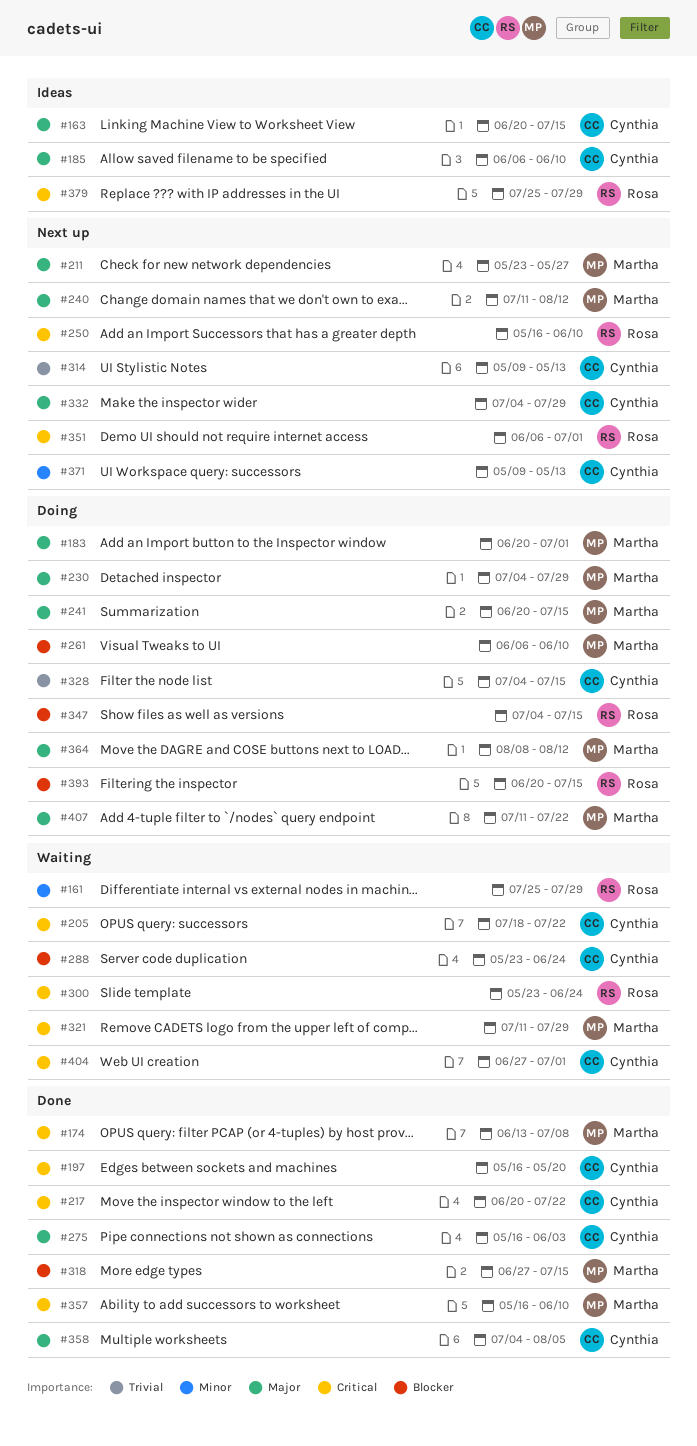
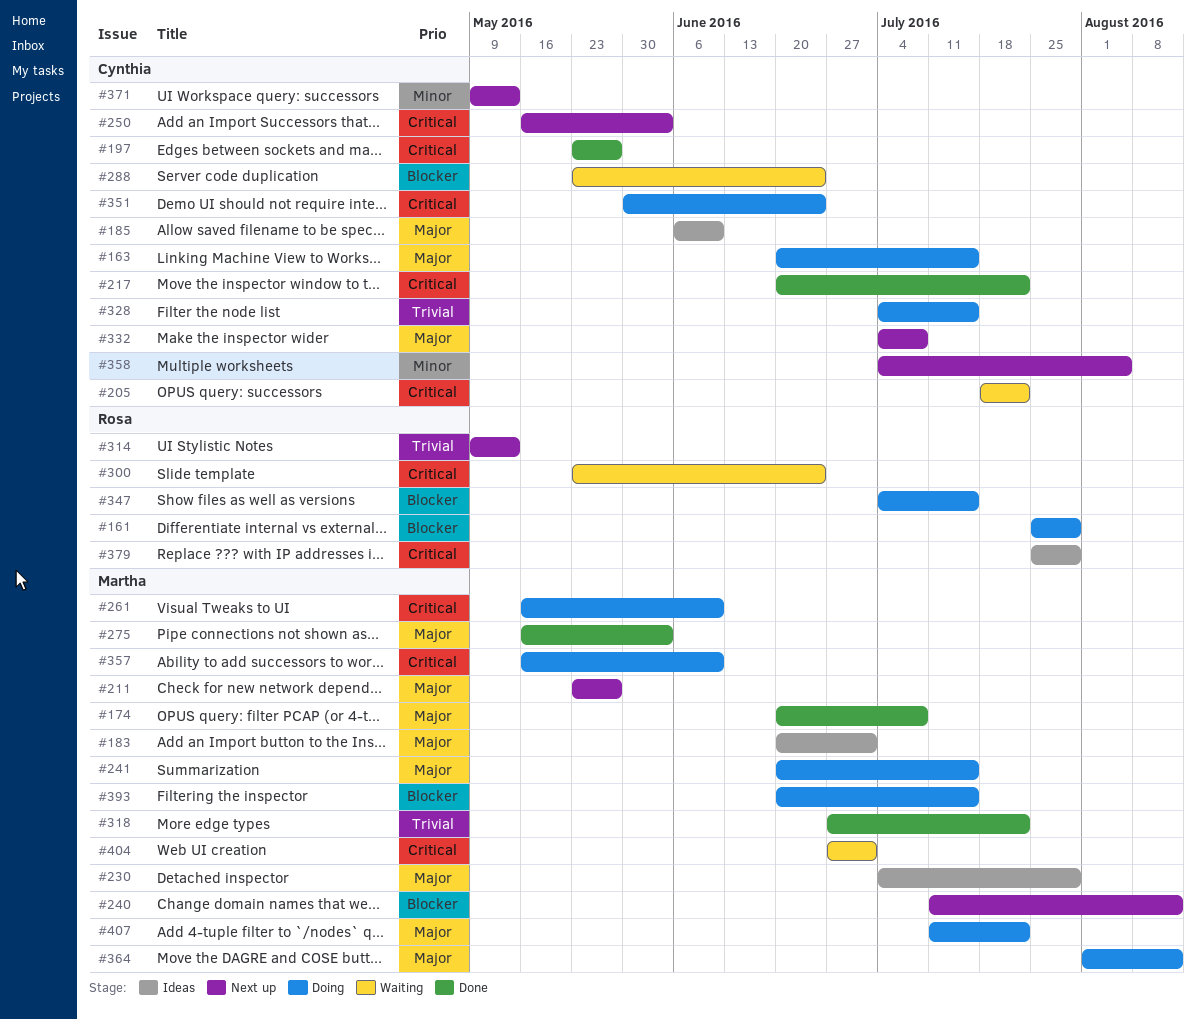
#161, status: Waiting -> Doing
#161, priority: Minor -> Blocker
#163, status: Ideas -> Doing
#174, priority: Critical -> Major
#174, start: Jun 13 -> Jun 20
#183, status: Doing -> Ideas
#197, start: May 16 -> May 23
#197, due: May 20 -> May 27
#230, status: Doing -> Ideas
#240, priority: Major -> Blocker
#250, owner: Rosa -> Cynthia
#250, due: Jun 10 -> Jun 3
#261, priority: Blocker -> Critical
#261, start: Jun 6 -> May 16
#275, owner: Cynthia -> Martha
#314, owner: Cynthia -> Rosa
#318, priority: Blocker -> Trivial
#318, due: Jul 15 -> Jul 22
#321: present -> none
#332, due: Jul 29 -> Jul 8
#351, status: Next up -> Doing
#351, owner: Rosa -> Cynthia
#351, start: Jun 6 -> May 30
#351, due: Jul 1 -> Jun 24
#357, status: Done -> Doing
#358, status: Done -> Next up
#358, priority: Major -> Minor
#364, start: Aug 8 -> Aug 1
#393, owner: Rosa -> Martha
#404, owner: Cynthia -> Martha

